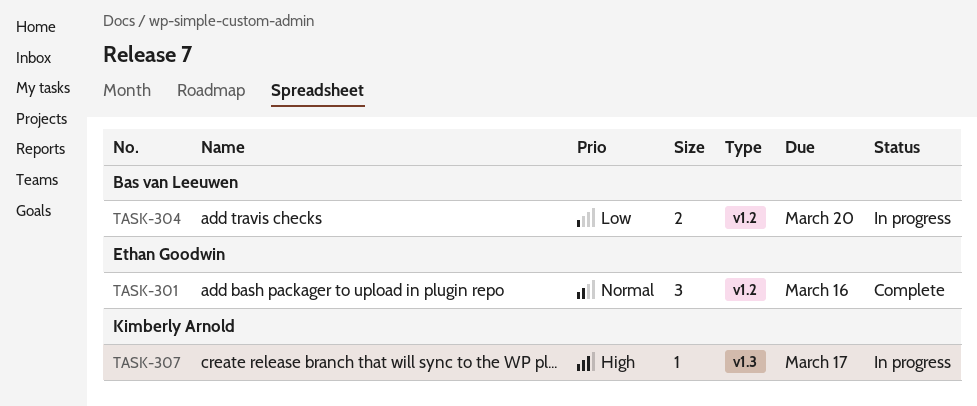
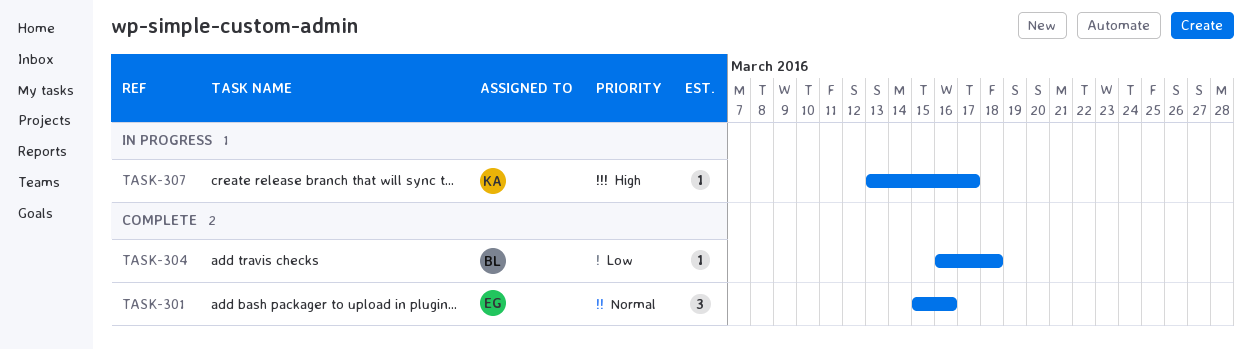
TASK-304, status: In progress -> Complete
TASK-304, estimate: 2 -> 1
TASK-304, due: Mar 20 -> Mar 18

